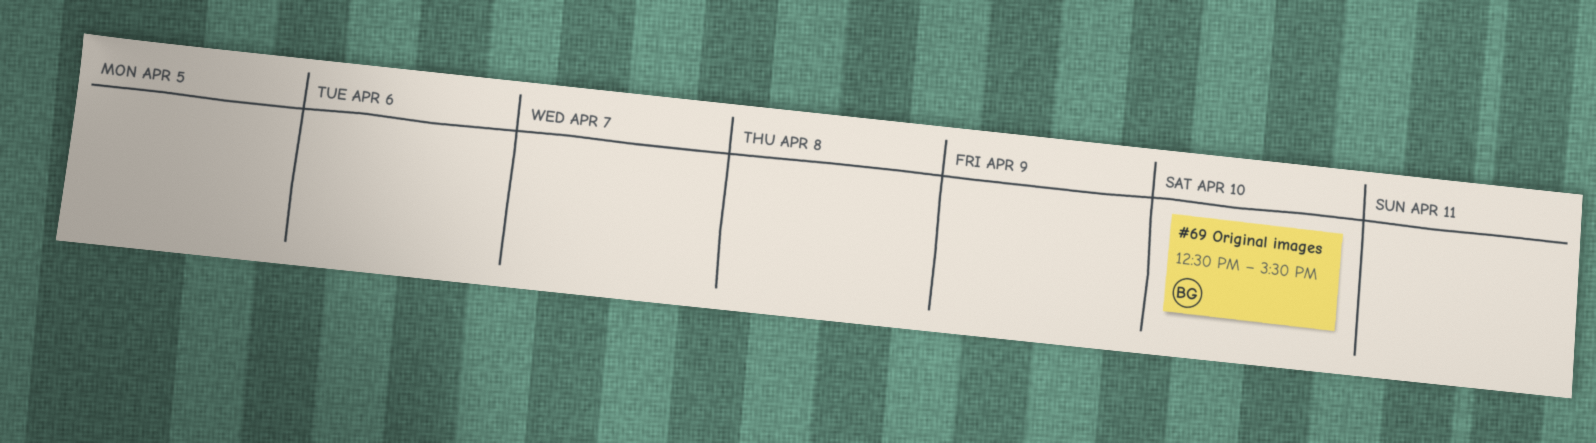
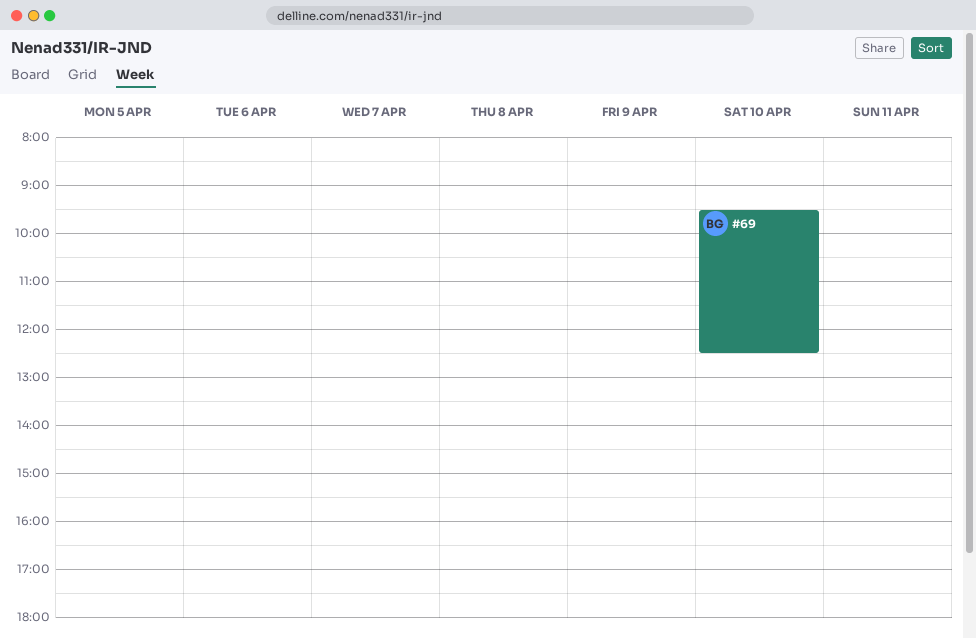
#69, begins: 12:30 -> 09:30
#69, ends: 15:30 -> 12:30

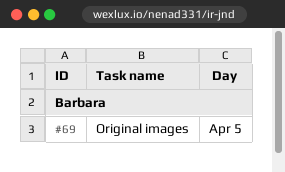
#69, day: Apr 10 -> Apr 5

